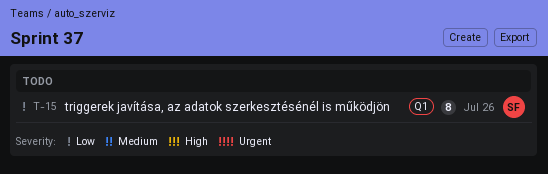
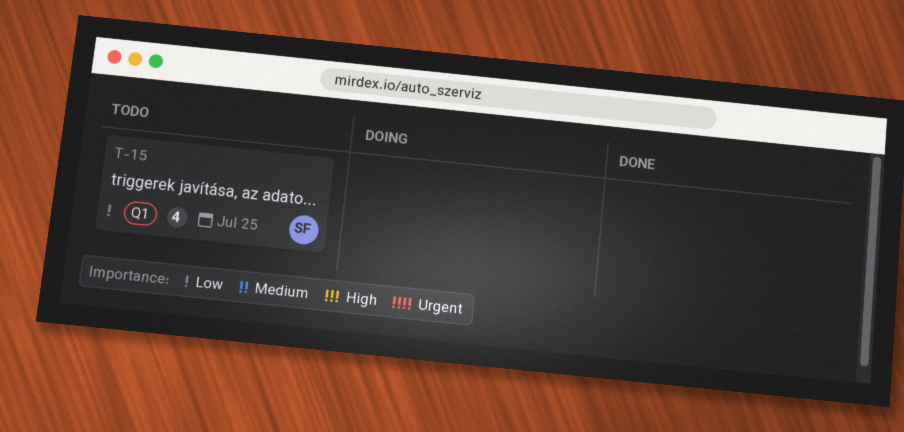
T-15, estimate: 8 -> 4
T-15, due: Jul 26 -> Jul 25

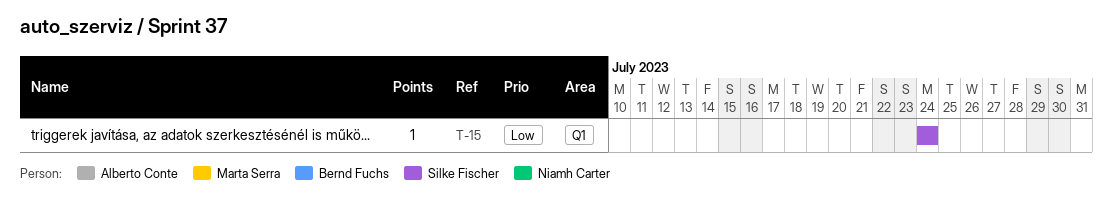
T-15, estimate: 4 -> 1
T-15, due: Jul 25 -> Jul 24

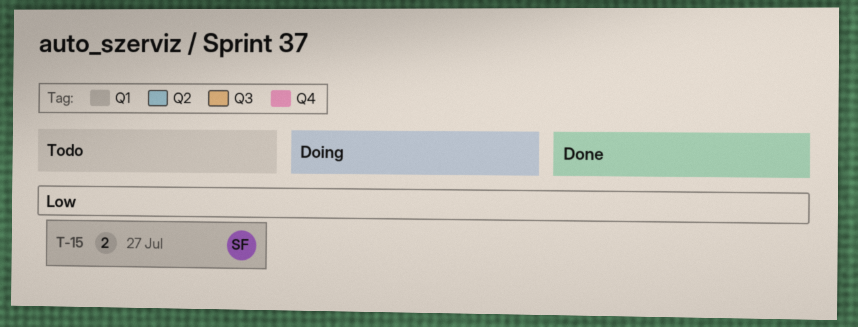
T-15, estimate: 1 -> 2
T-15, due: Jul 24 -> Jul 27

